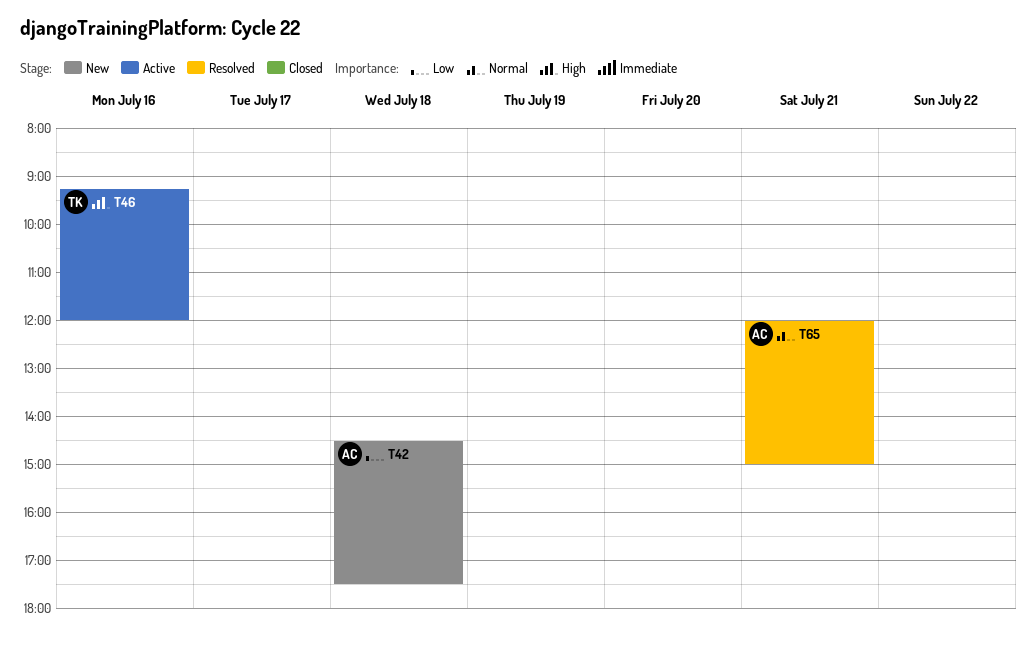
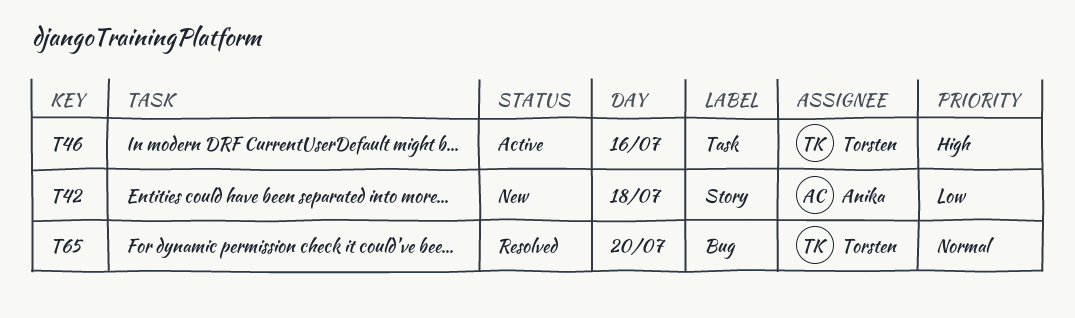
T65, owner: Anika -> Torsten
T65, day: Jul 21 -> Jul 20

